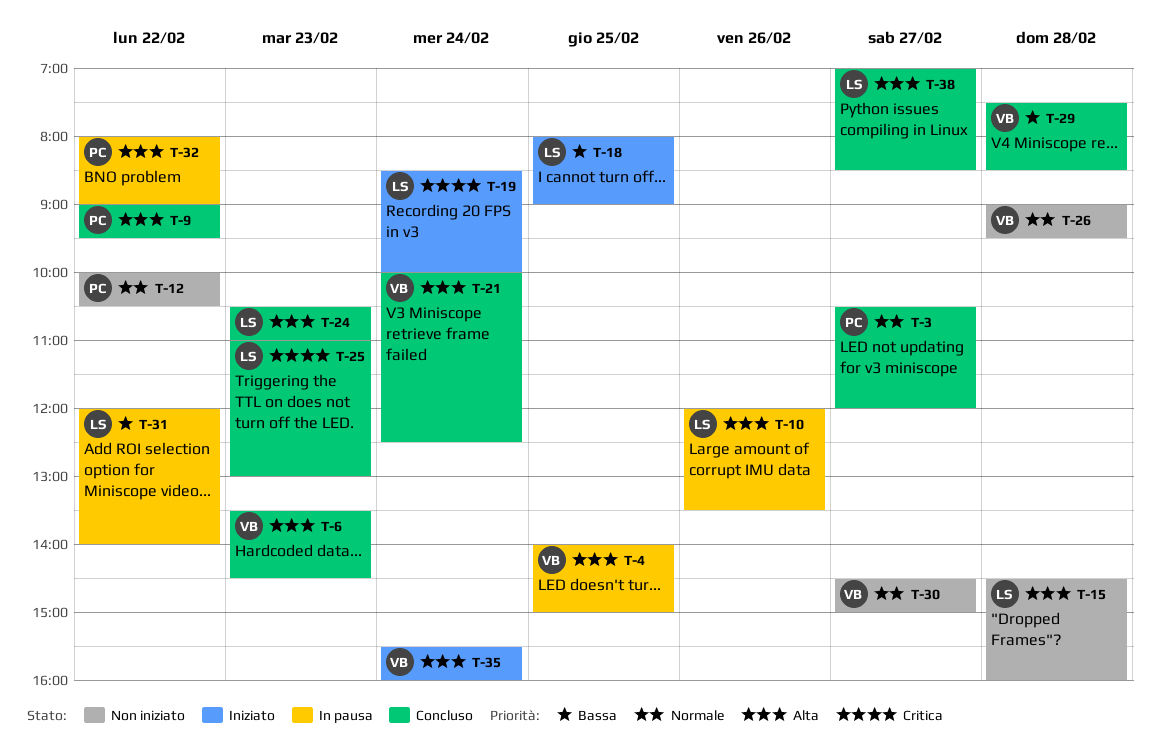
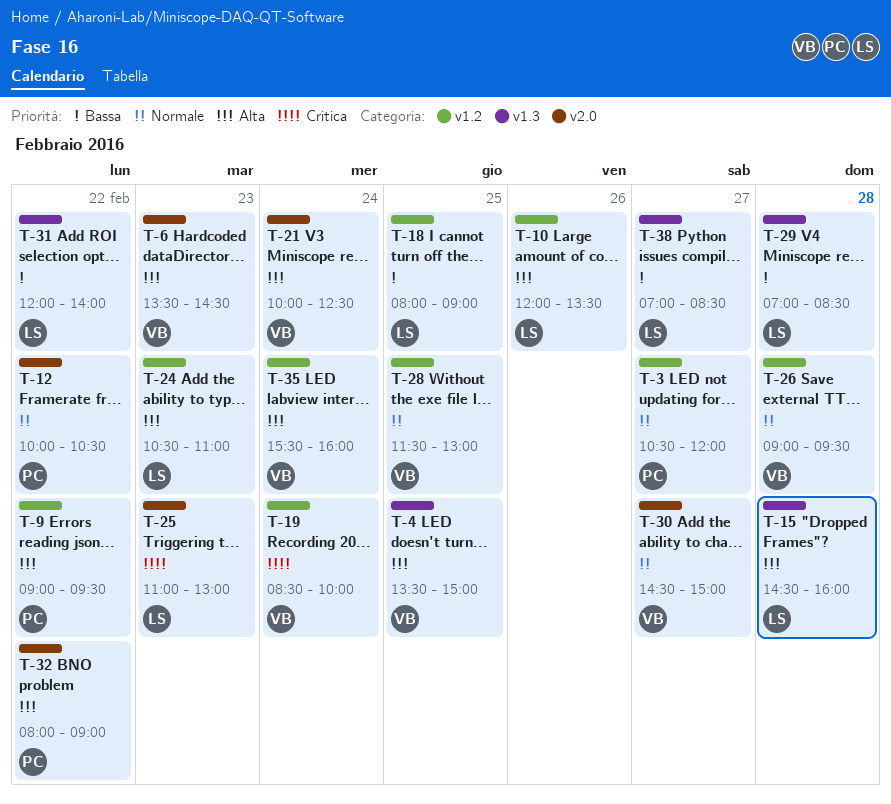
T-4, begins: 14:00 -> 13:30
T-19, owner: LS -> VB
T-28: none -> present
T-29, owner: VB -> LS
T-29, begins: 07:30 -> 07:00
T-38, priority: Alta -> Bassa

